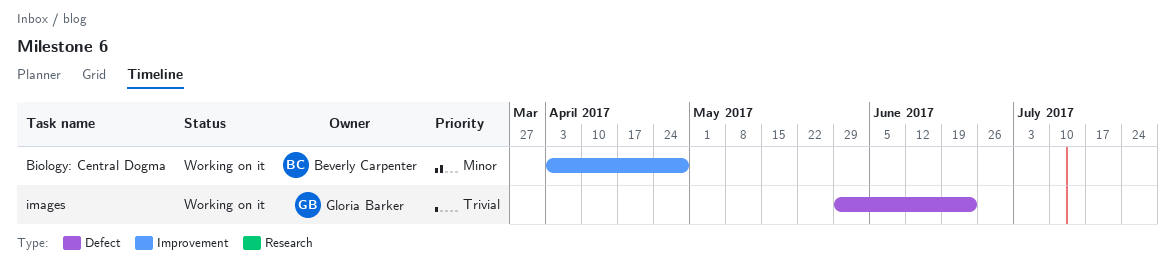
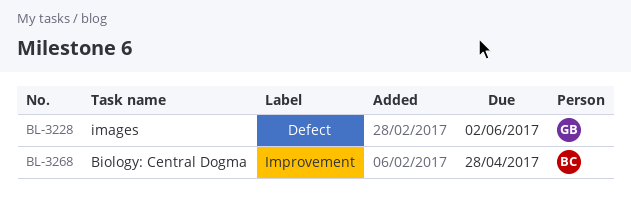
images, due: Jun 23 -> Jun 2

